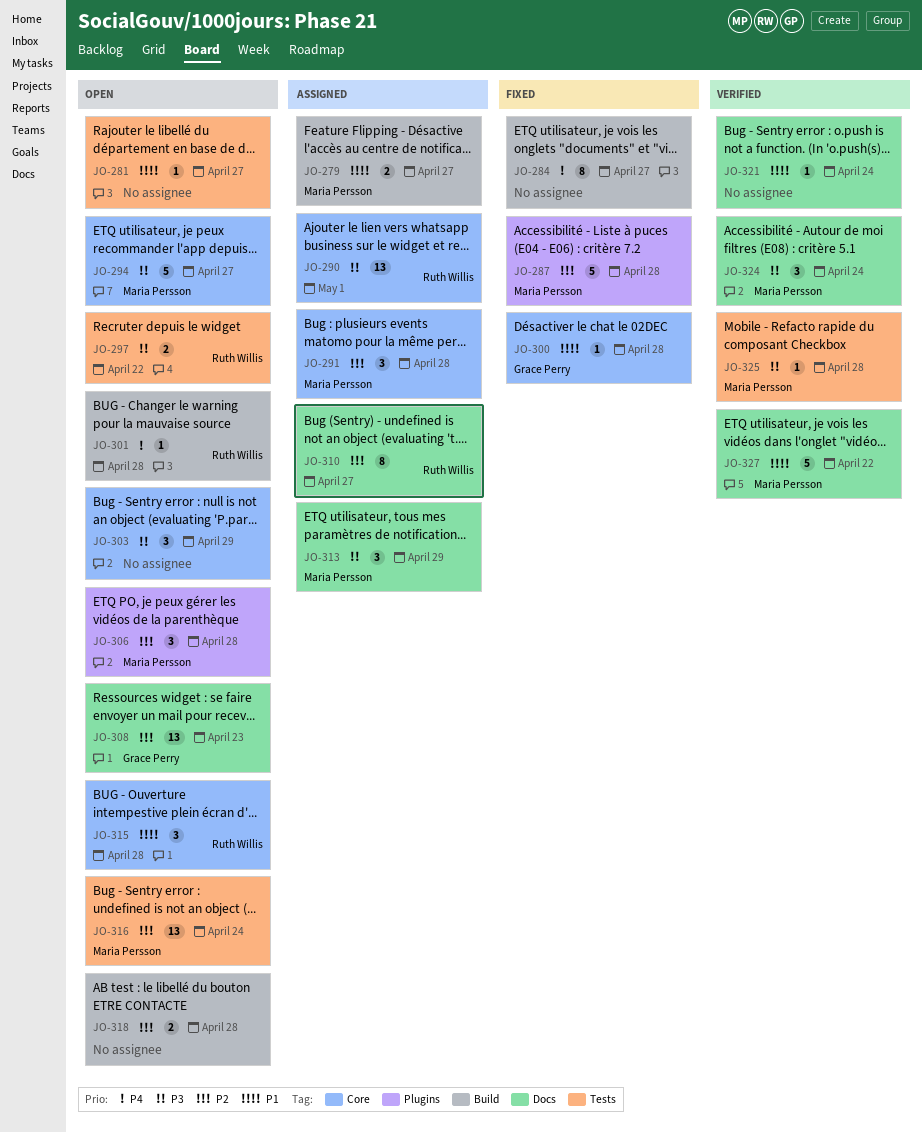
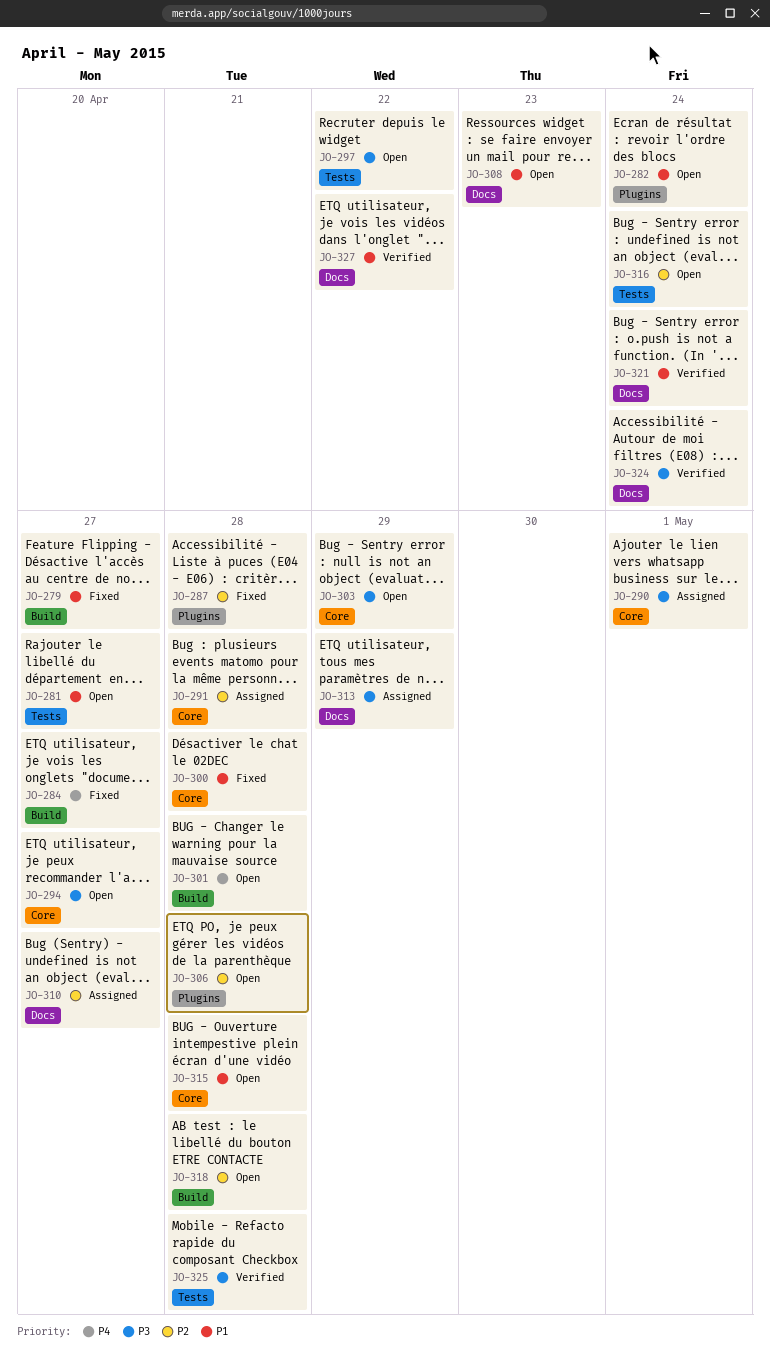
JO-279, status: Assigned -> Fixed
JO-282: none -> present
JO-308, priority: P2 -> P1

